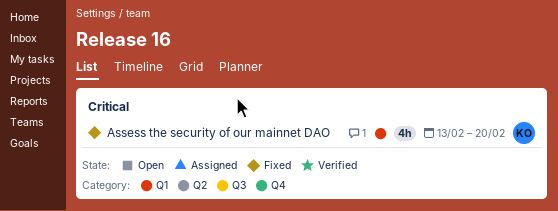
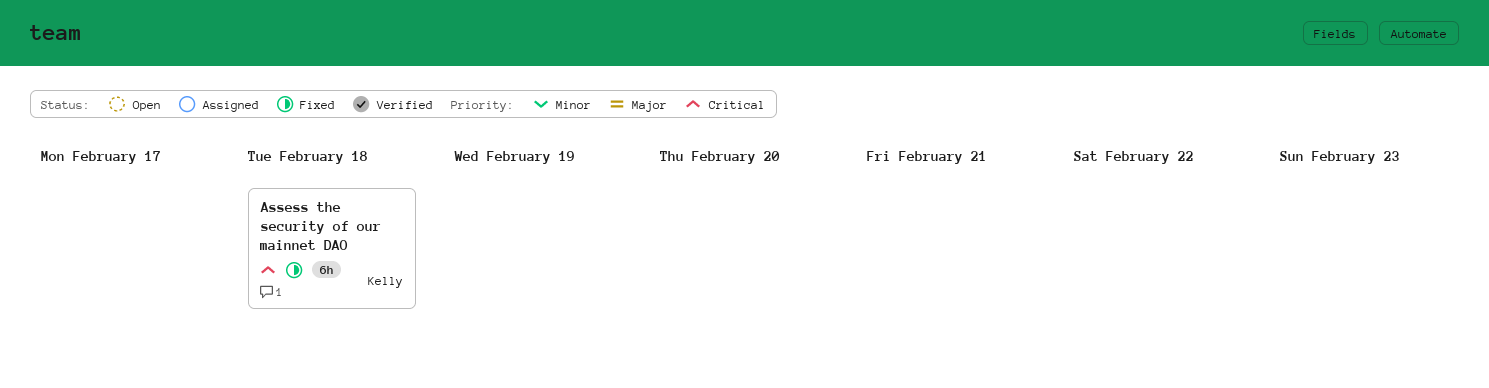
Assess the security of our mainnet DAO, estimate: 4h -> 6h
Assess the security of our mainnet DAO, due: Feb 20 -> Feb 18

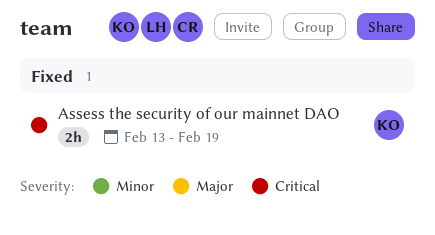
Assess the security of our mainnet DAO, estimate: 6h -> 2h
Assess the security of our mainnet DAO, due: Feb 18 -> Feb 19

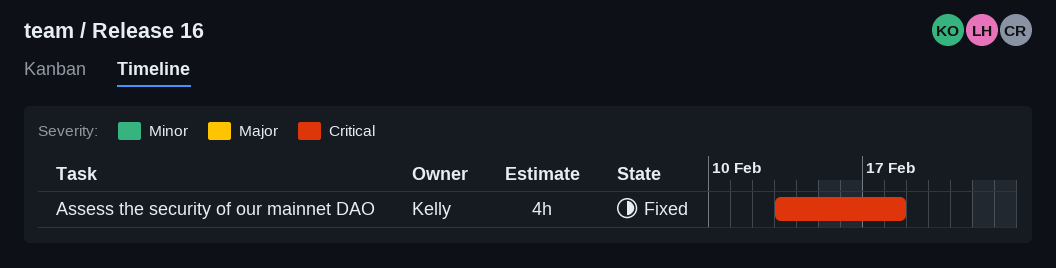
Assess the security of our mainnet DAO, estimate: 2h -> 4h
Assess the security of our mainnet DAO, due: Feb 19 -> Feb 18

